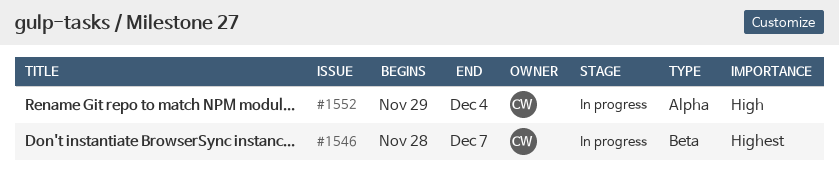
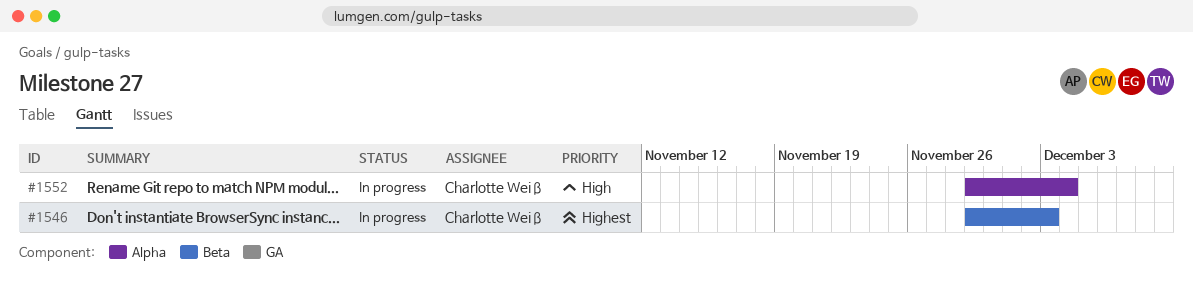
#1546, start: Nov 28 -> Nov 29
#1546, due: Dec 7 -> Dec 3

